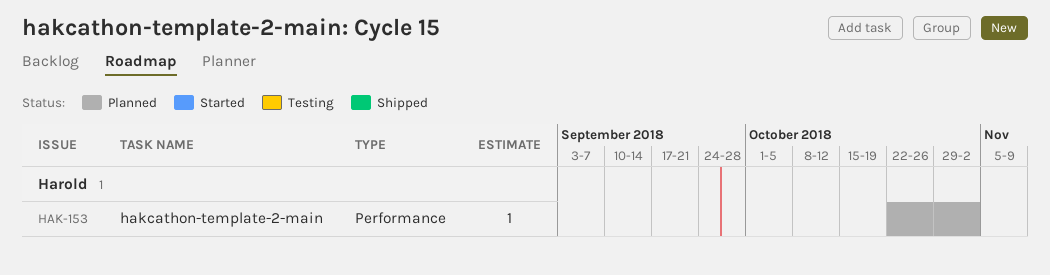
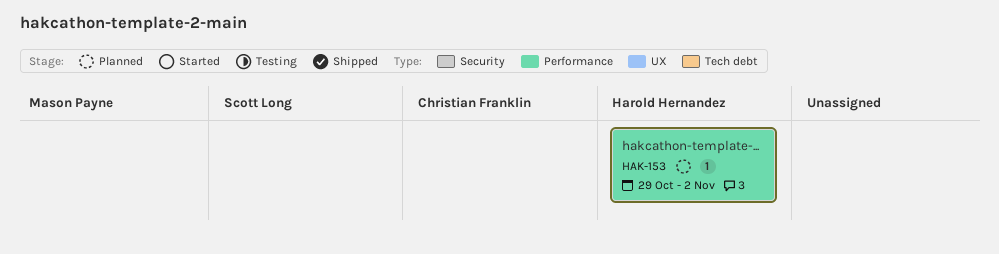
HAK-153, start: Oct 22 -> Oct 29

